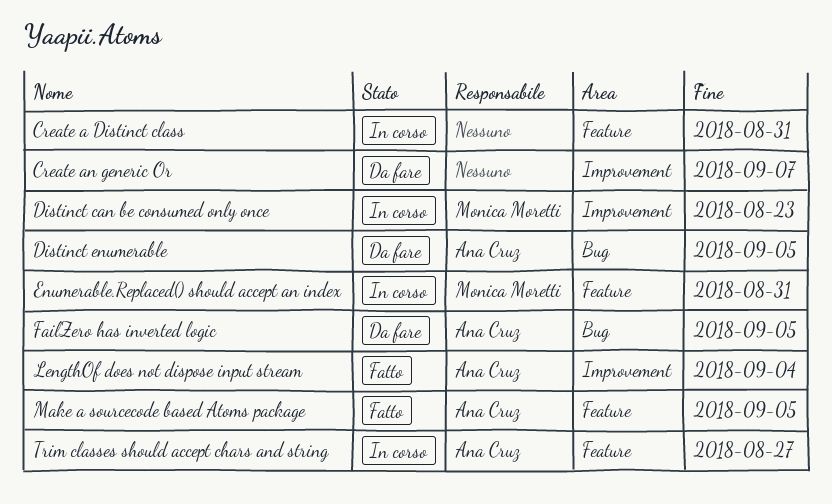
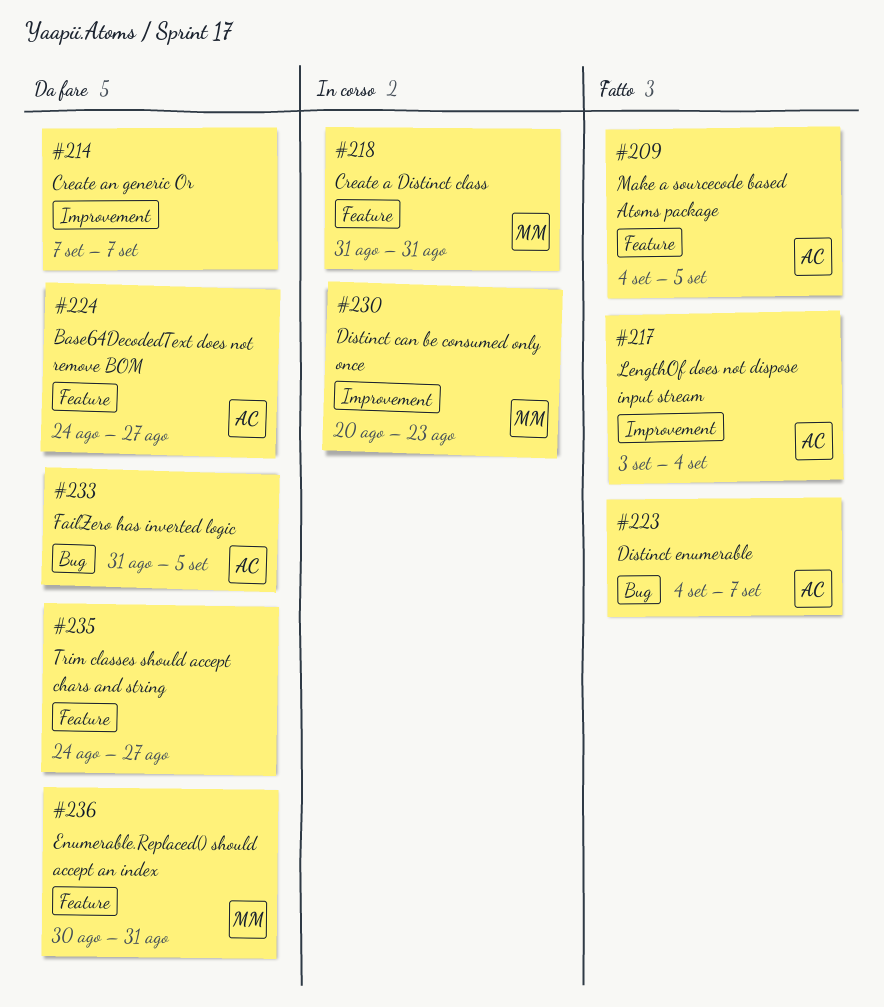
Base64DecodedText does not remove BOM: none -> present
Create a Distinct class, owner: none -> Monica Moretti
Distinct enumerable, status: Da fare -> Fatto
Distinct enumerable, due: Sep 5 -> Sep 7
Enumerable.Replaced() should accept an index, status: In corso -> Da fare
Trim classes should accept chars and string, status: In corso -> Da fare
Trim classes should accept chars and string, owner: Ana Cruz -> none

